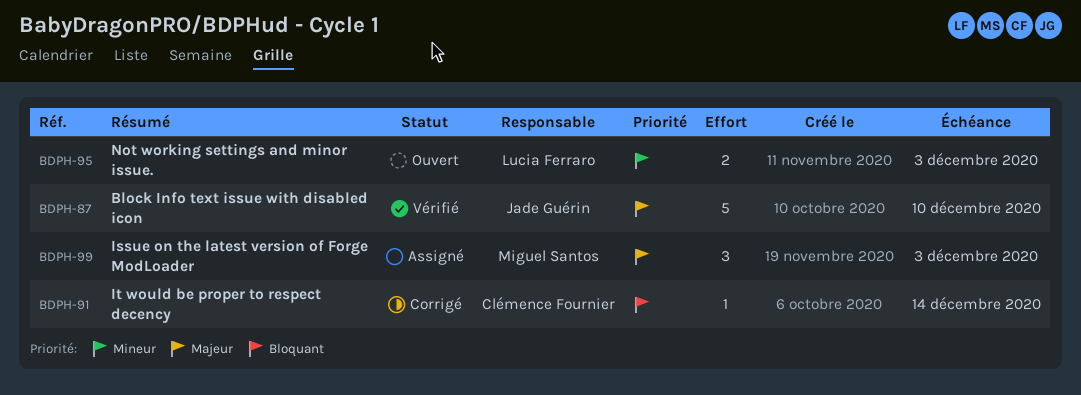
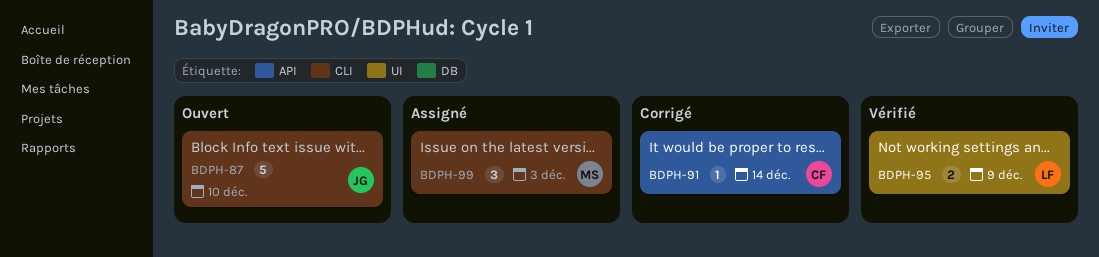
BDPH-87, status: Vérifié -> Ouvert
BDPH-95, status: Ouvert -> Vérifié
BDPH-95, due: Dec 3 -> Dec 9

